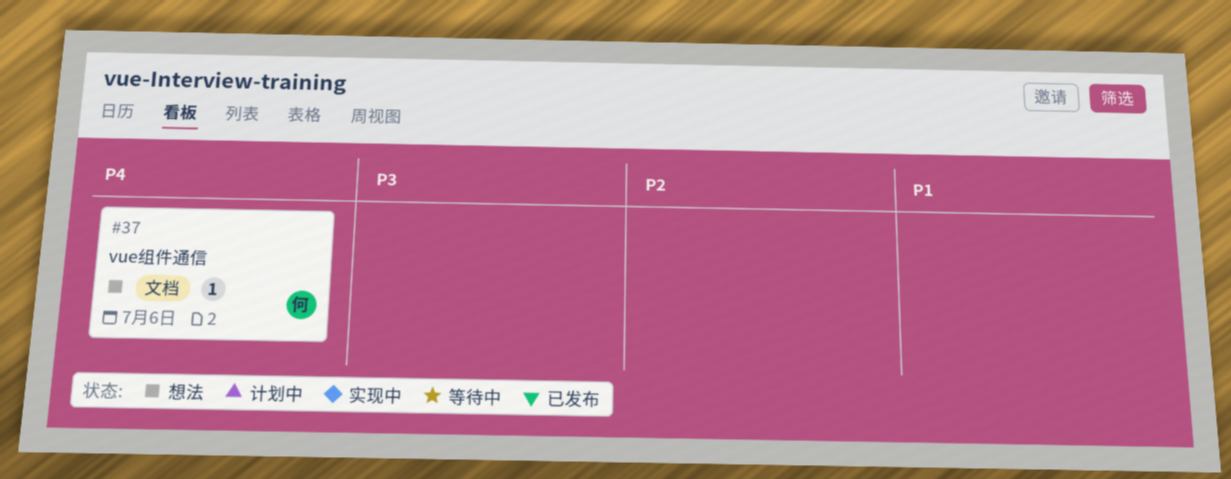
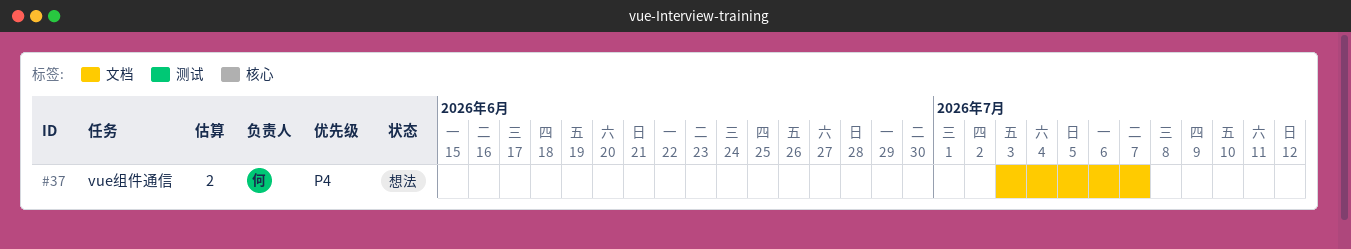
#37, estimate: 1 -> 2
#37, due: Jul 6 -> Jul 7

